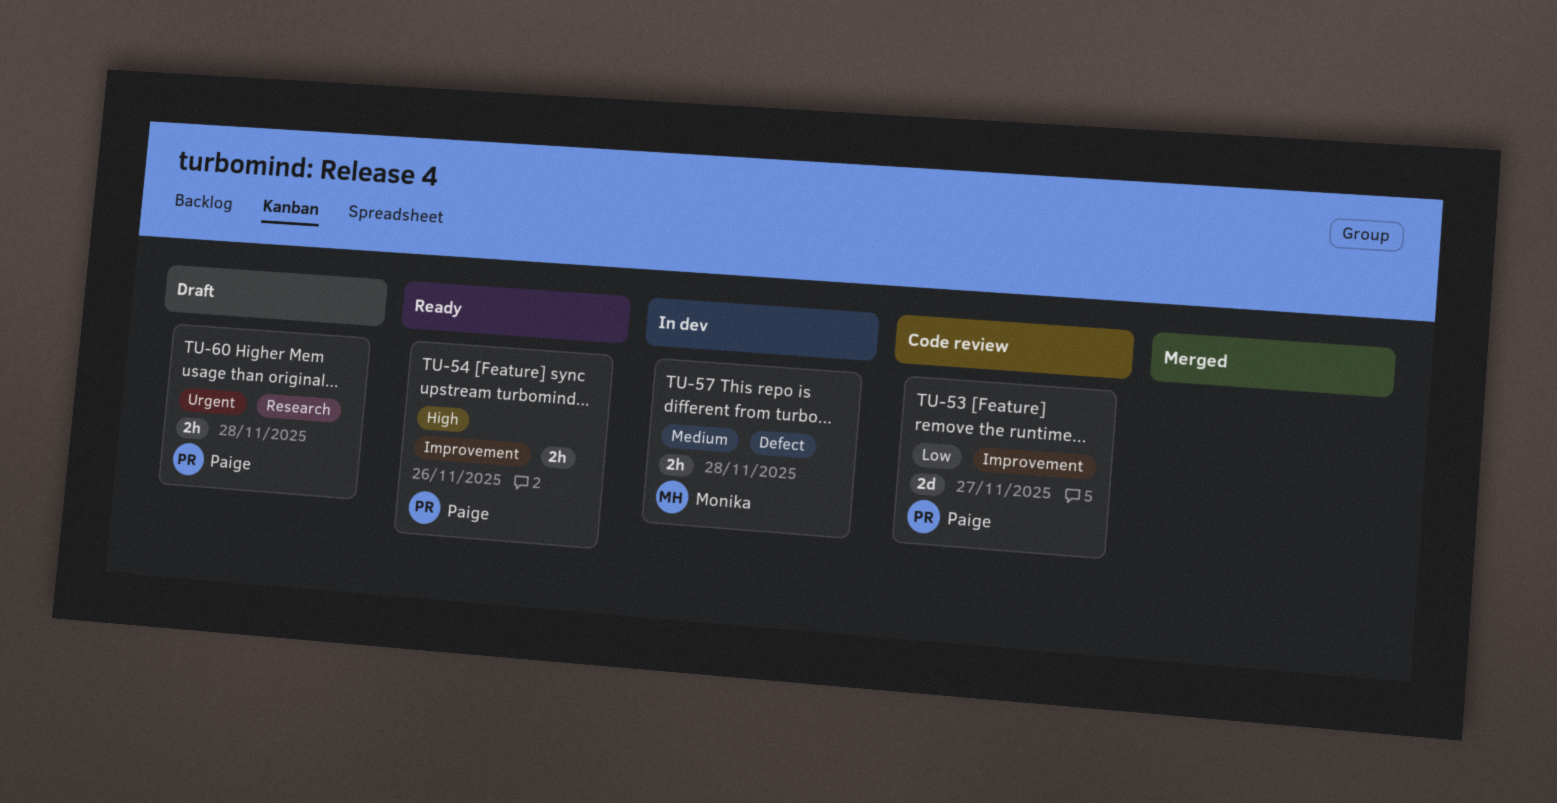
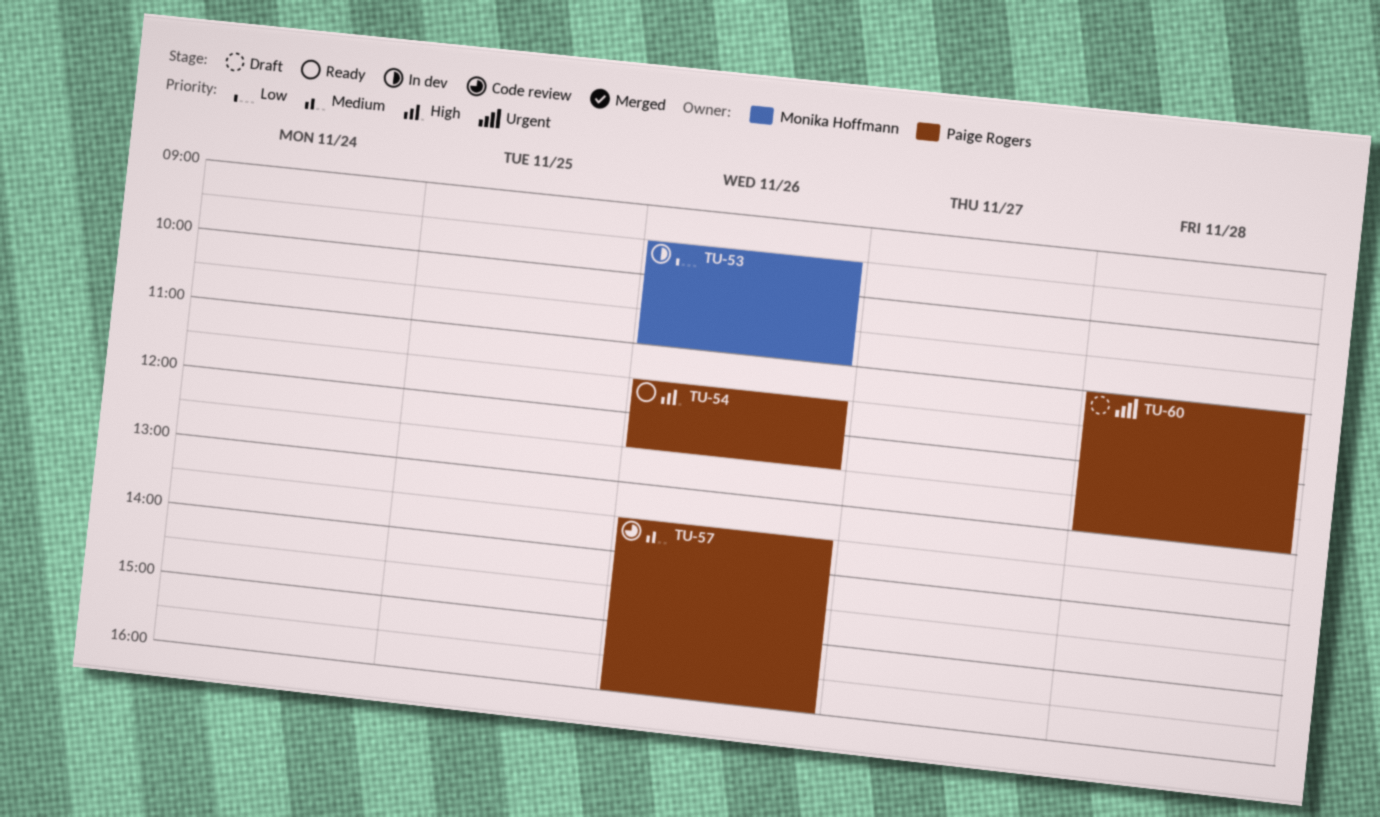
TU-53, status: Code review -> In dev
TU-53, owner: Paige Rogers -> Monika Hoffmann
TU-53, day: Nov 27 -> Nov 26
TU-57, status: In dev -> Code review
TU-57, owner: Monika Hoffmann -> Paige Rogers
TU-57, day: Nov 28 -> Nov 26

